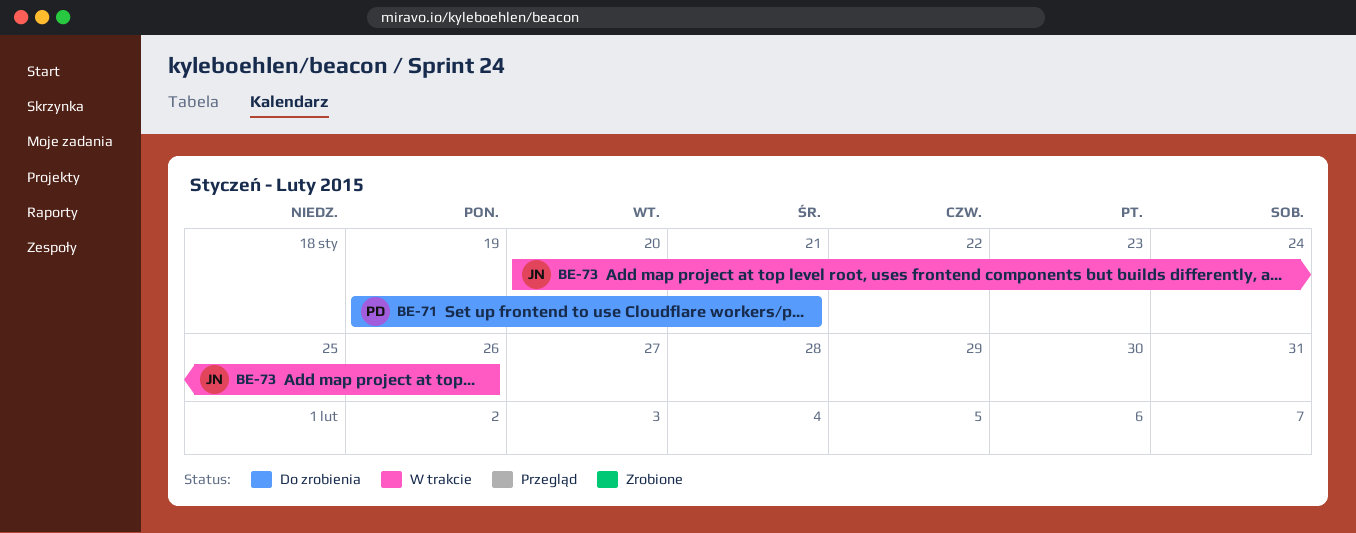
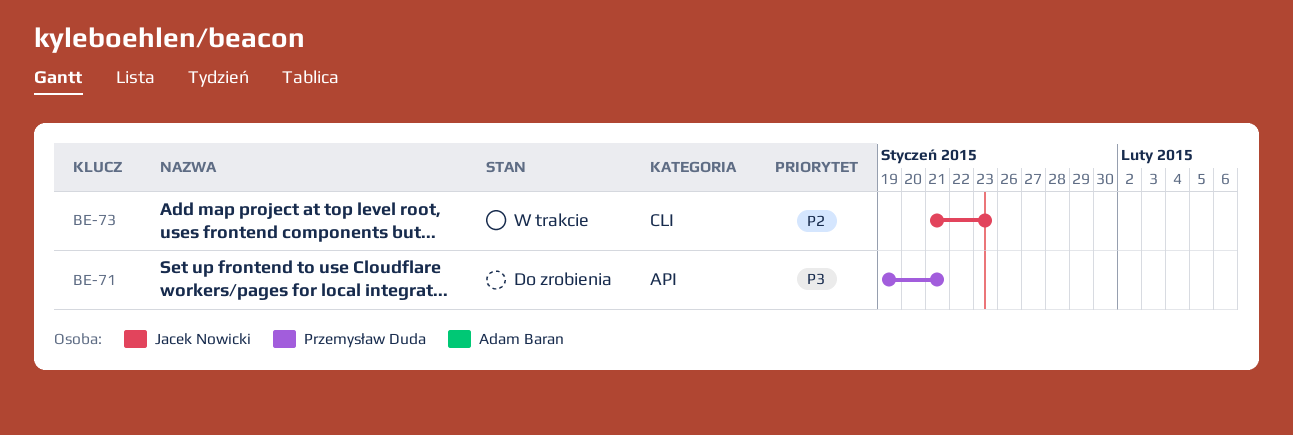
BE-73, start: Jan 20 -> Jan 21
BE-73, due: Jan 26 -> Jan 23

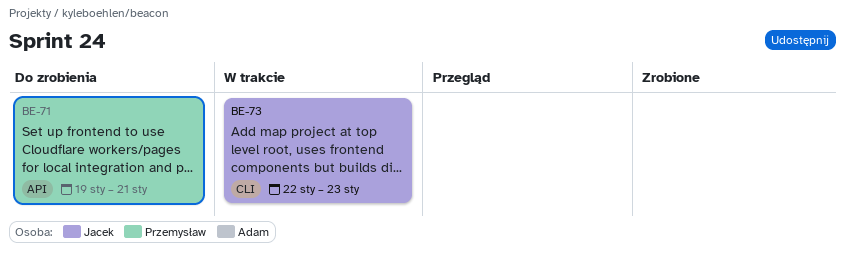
BE-73, start: Jan 21 -> Jan 22

